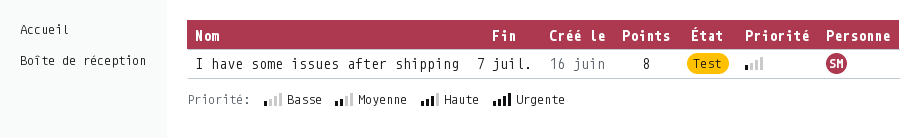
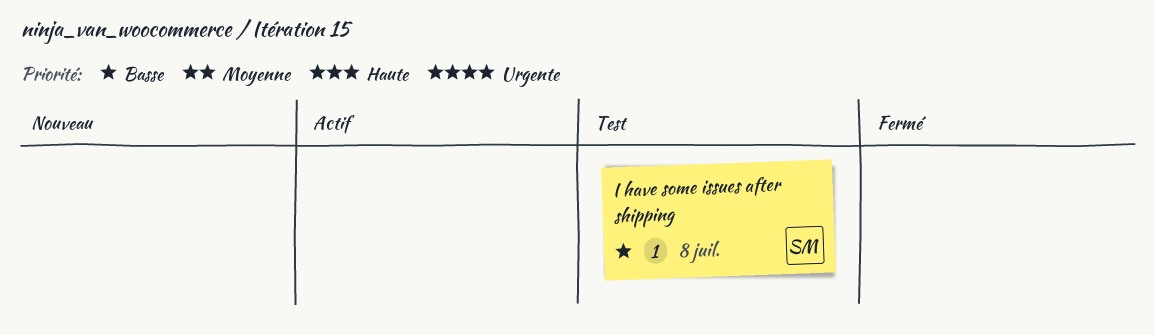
I have some issues after shipping, estimate: 8 -> 1
I have some issues after shipping, due: Jul 7 -> Jul 8

